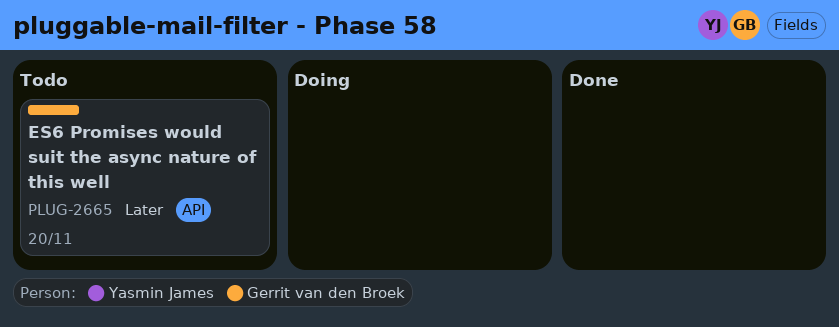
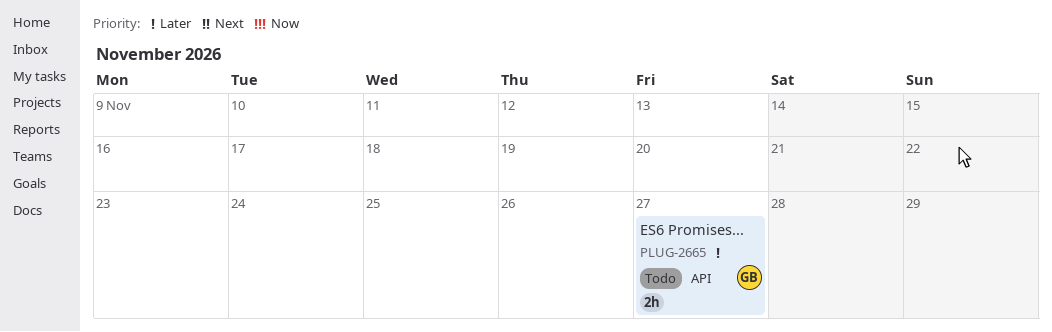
PLUG-2665, due: Nov 20 -> Nov 27

